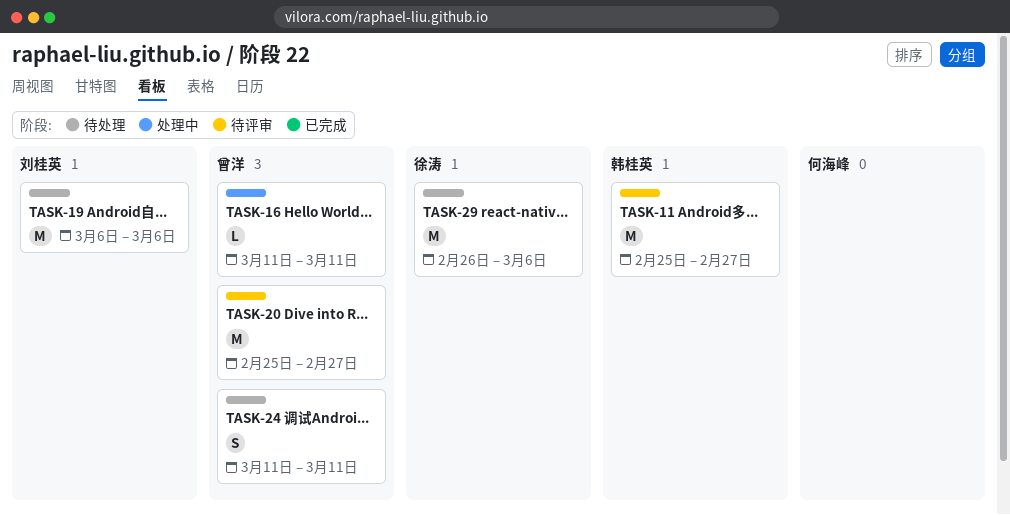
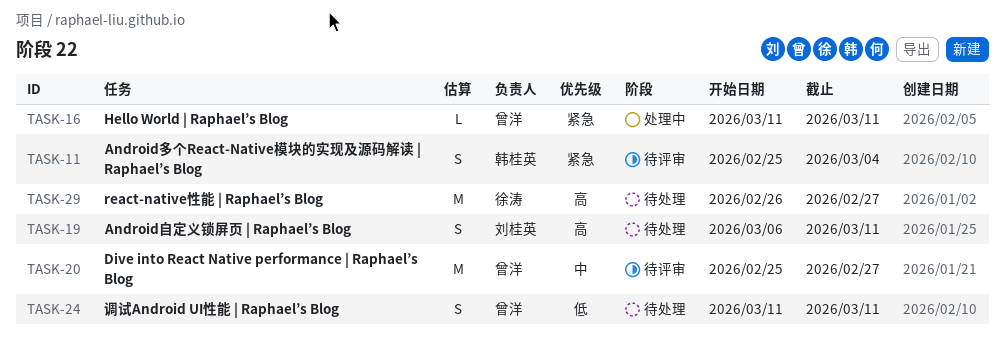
TASK-11, estimate: M -> S
TASK-11, due: Feb 27 -> Mar 4
TASK-19, estimate: M -> S
TASK-19, due: Mar 6 -> Mar 11
TASK-29, due: Mar 6 -> Feb 27

